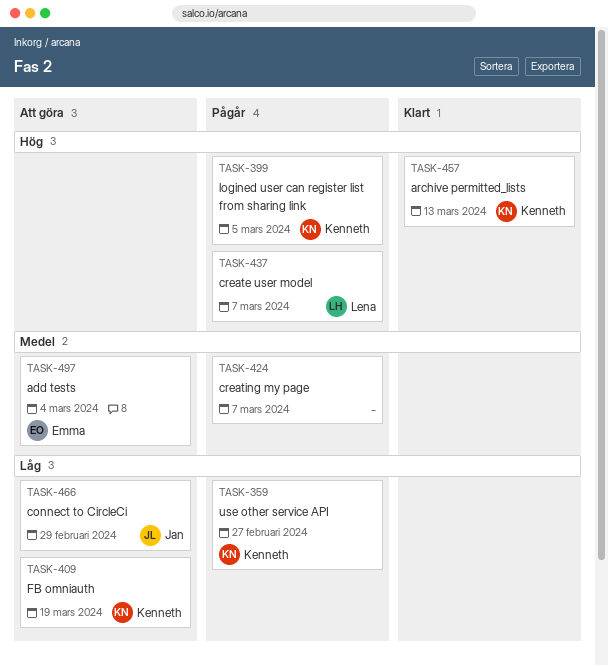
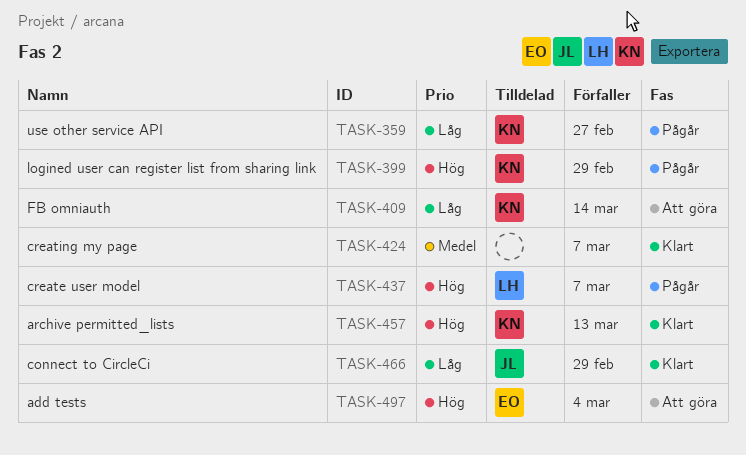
TASK-399, due: Mar 5 -> Feb 29
TASK-409, due: Mar 19 -> Mar 14
TASK-424, status: Pågår -> Klart
TASK-466, status: Att göra -> Klart
TASK-497, priority: Medel -> Hög

